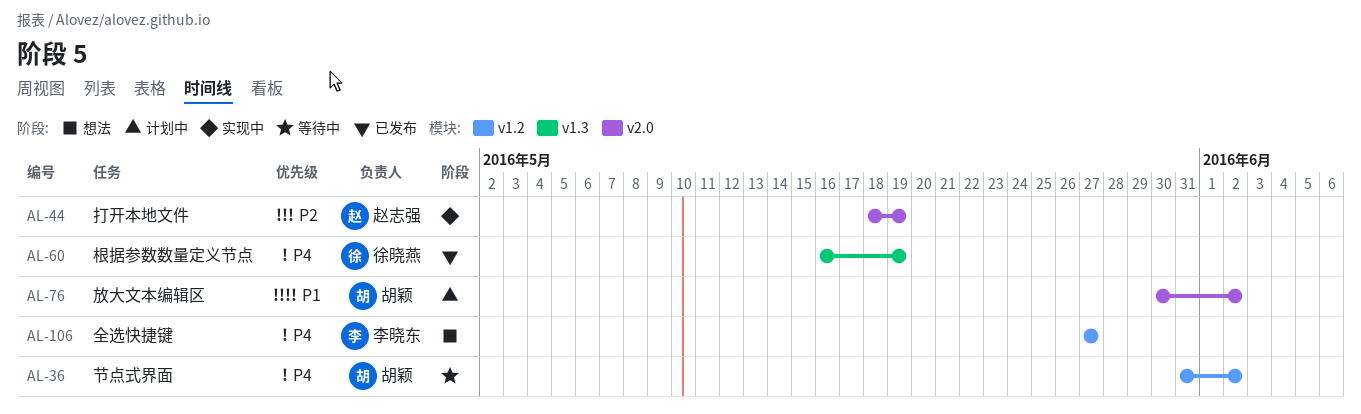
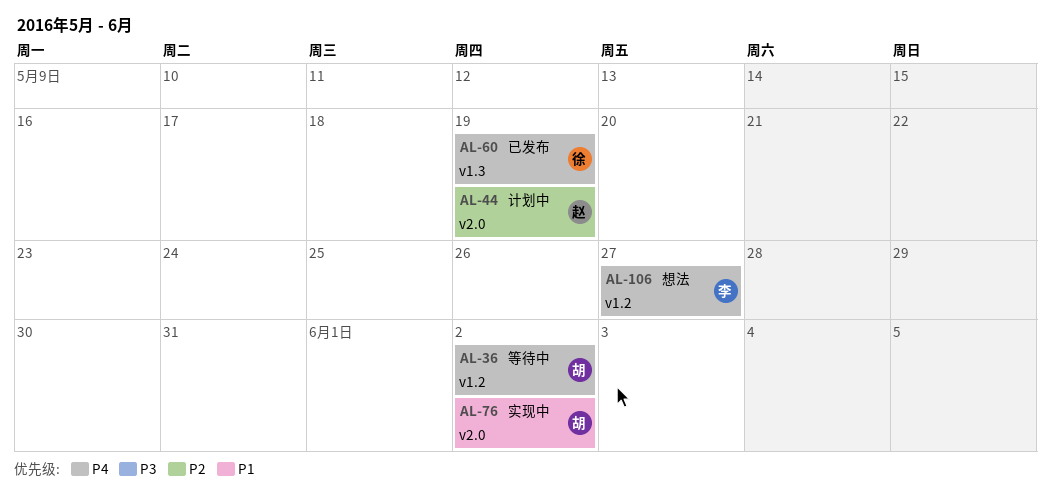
AL-44, status: 实现中 -> 计划中
AL-76, status: 计划中 -> 实现中

